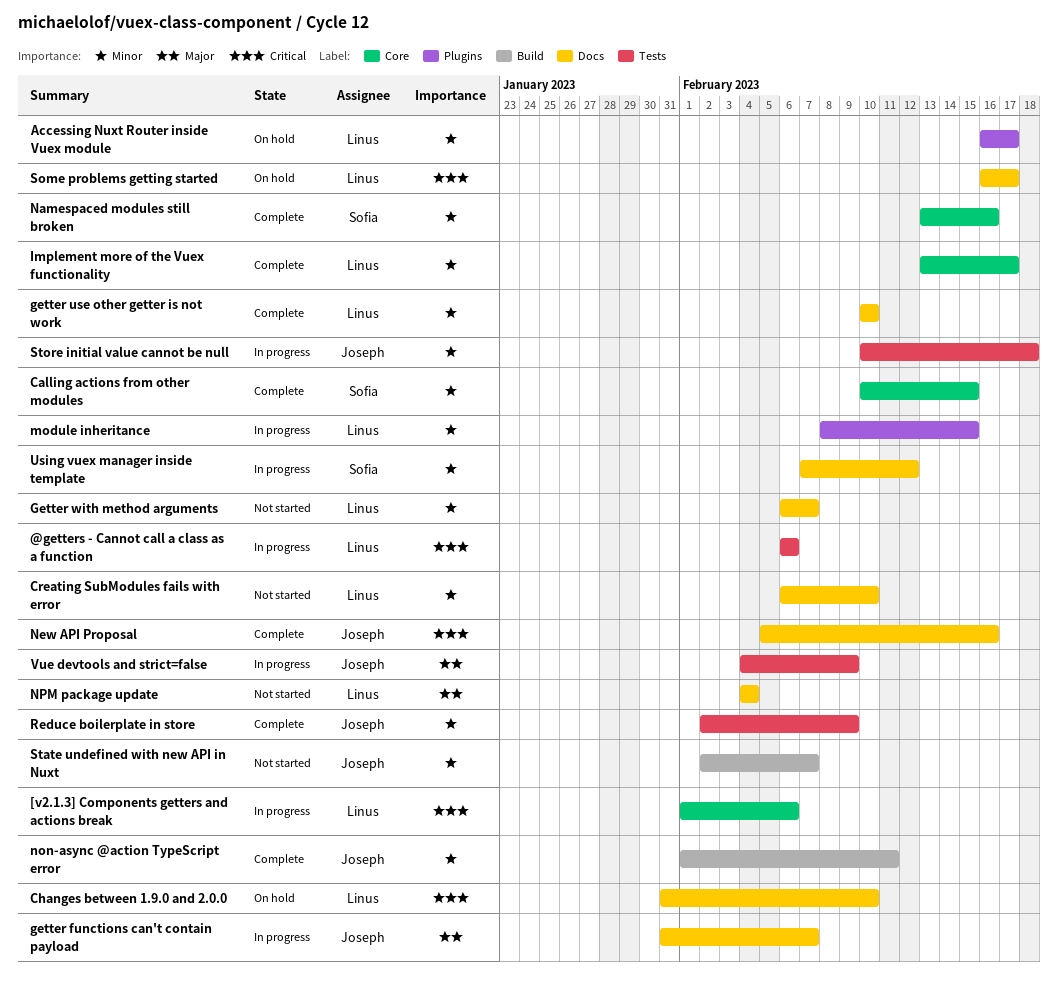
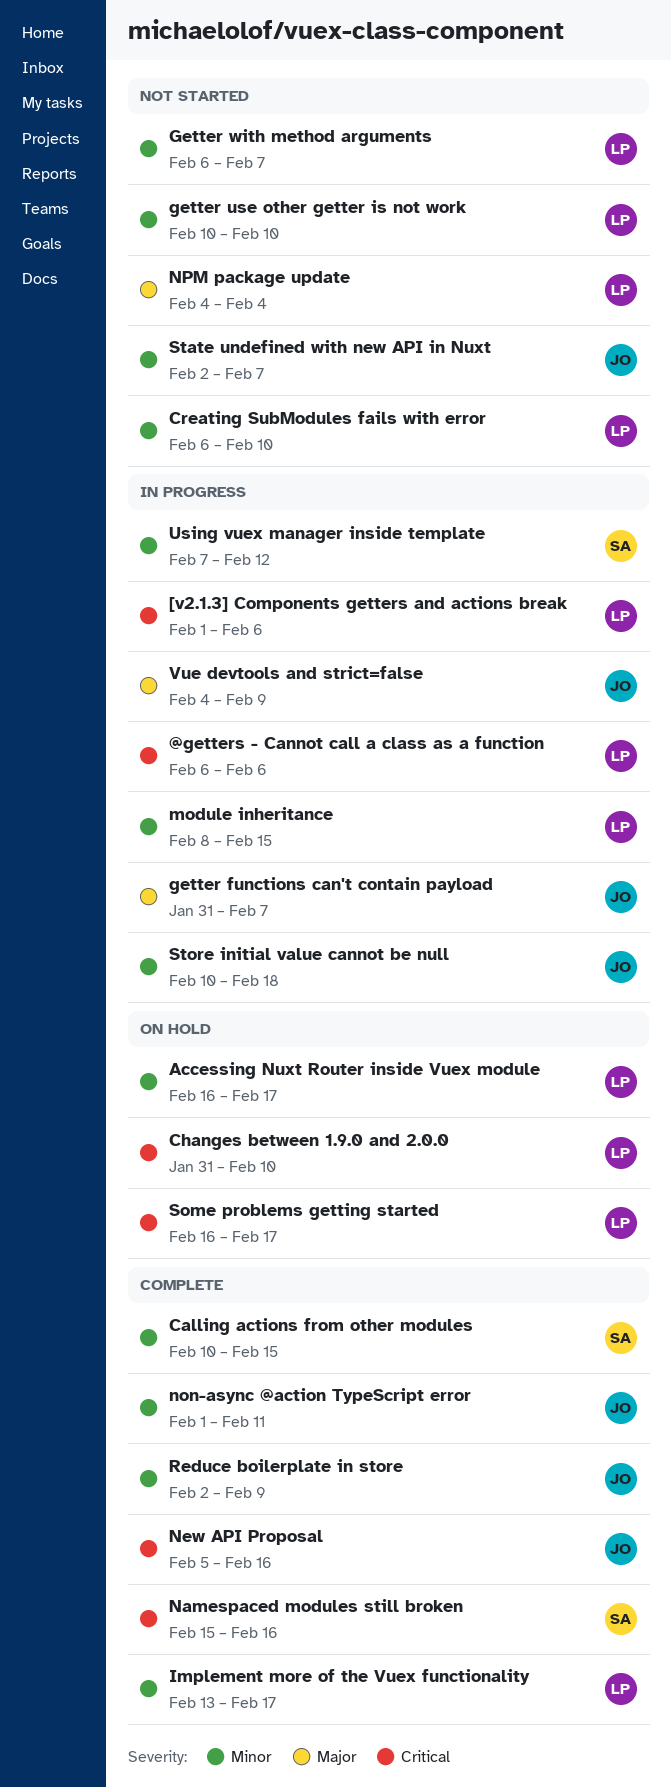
getter use other getter is not work, status: Complete -> Not started
Namespaced modules still broken, priority: Minor -> Critical
Namespaced modules still broken, start: Feb 13 -> Feb 15

